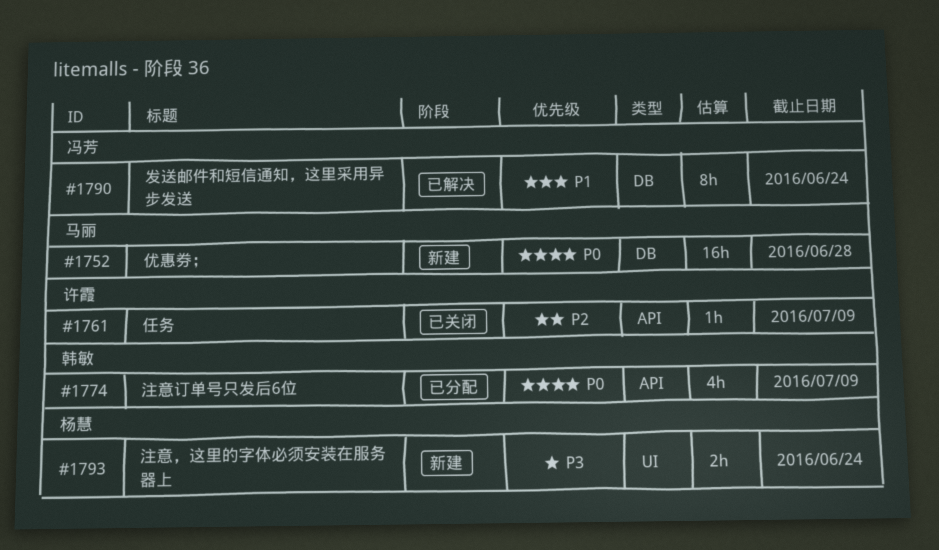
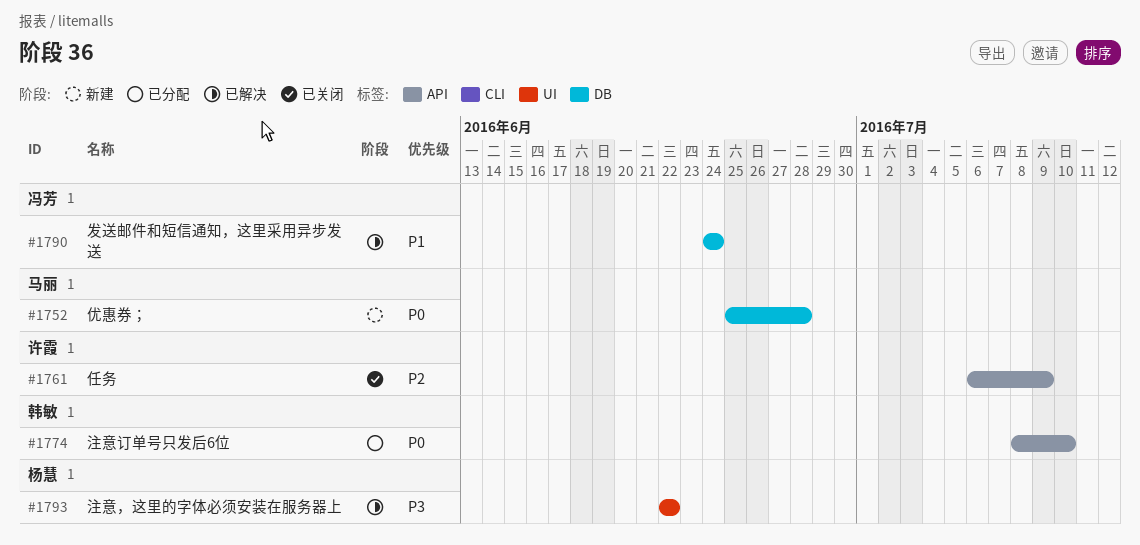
#1774, due: Jul 9 -> Jul 10
#1793, status: 新建 -> 已解决
#1793, due: Jun 24 -> Jun 22

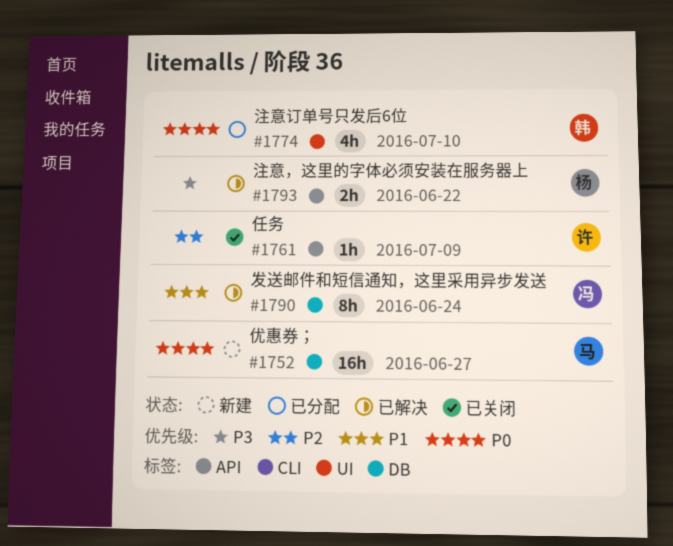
#1752, due: Jun 28 -> Jun 27
#1774, label: API -> UI
#1793, label: UI -> API

